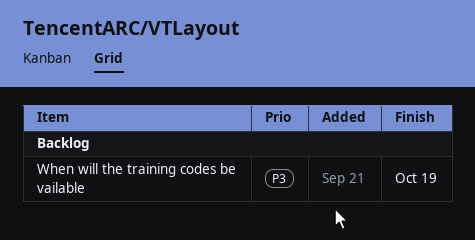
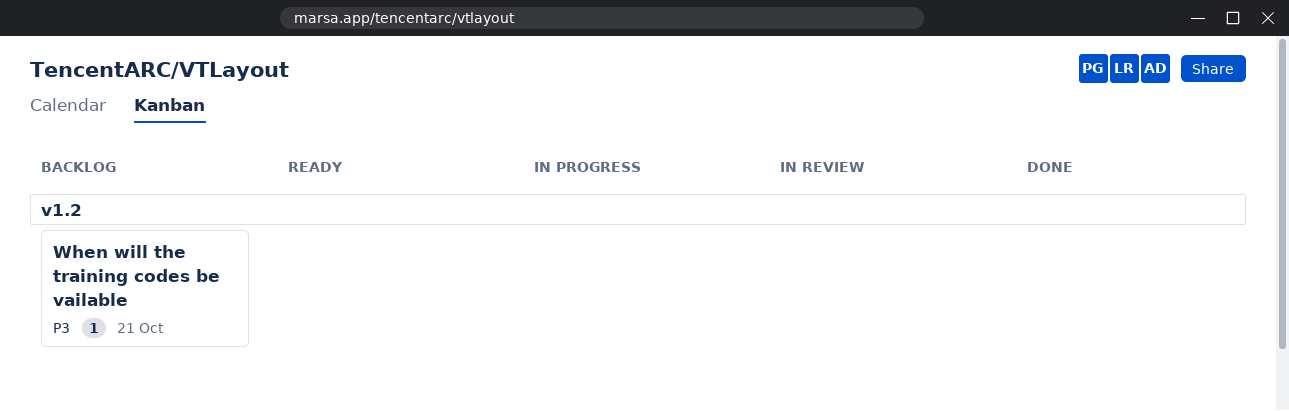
When will the training codes be vailable, due: Oct 19 -> Oct 21

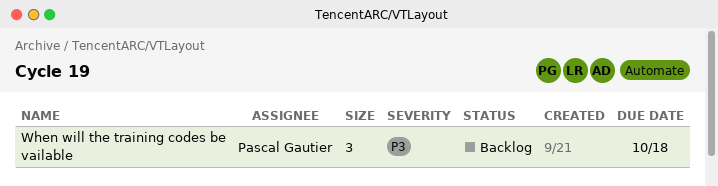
When will the training codes be vailable, estimate: 1 -> 3
When will the training codes be vailable, due: Oct 21 -> Oct 18

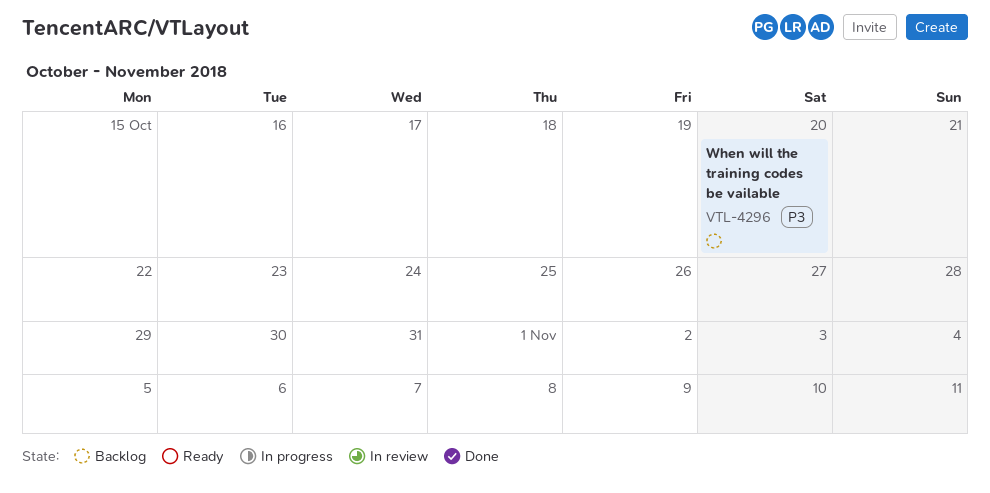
When will the training codes be vailable, due: Oct 18 -> Oct 20

